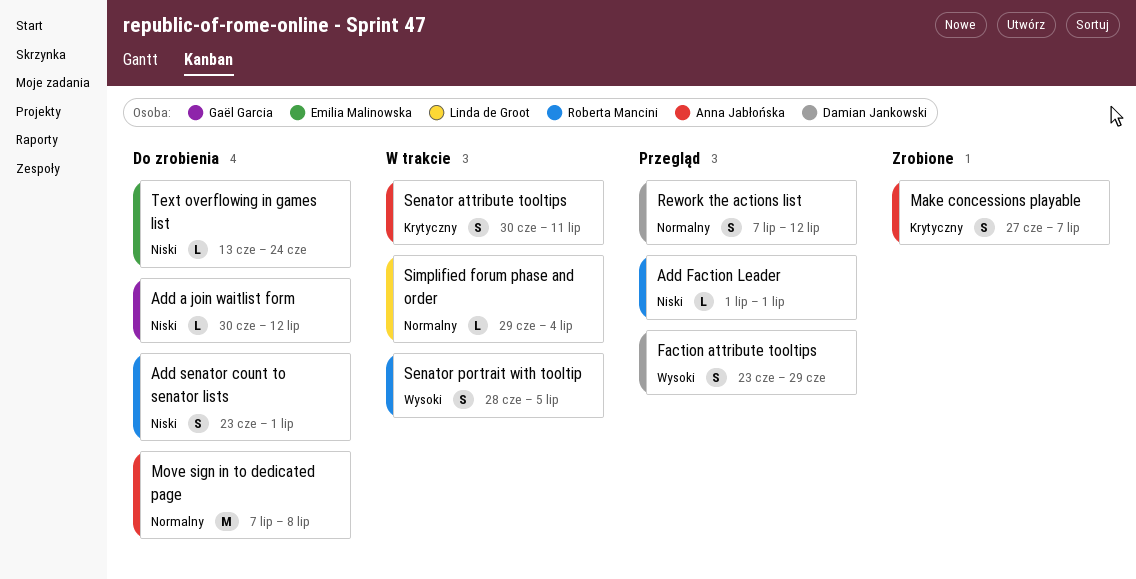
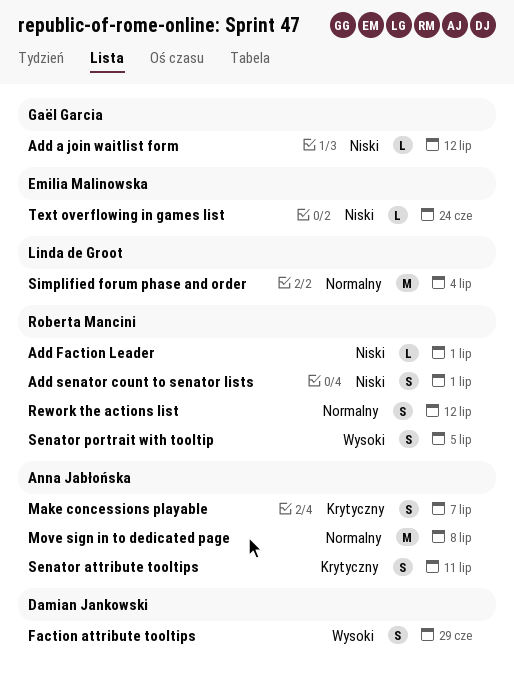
Rework the actions list, owner: Damian Jankowski -> Roberta Mancini
Simplified forum phase and order, estimate: L -> M

